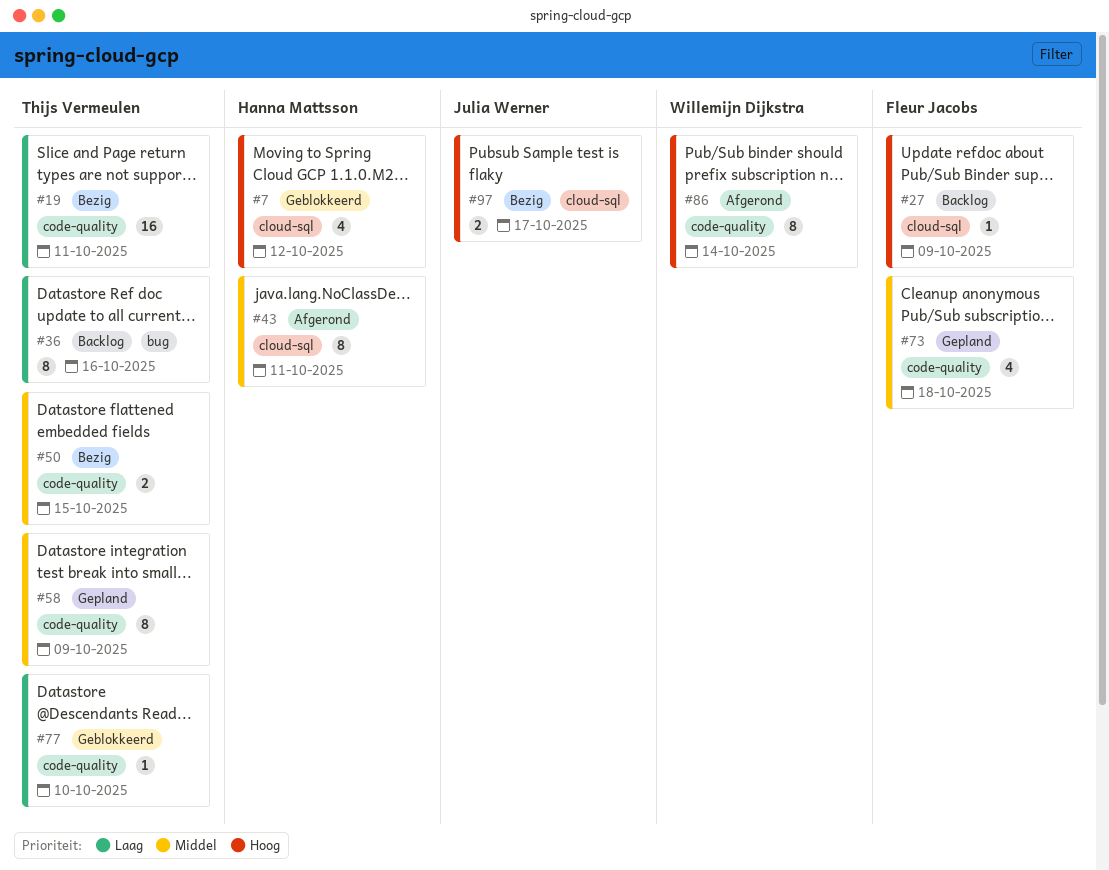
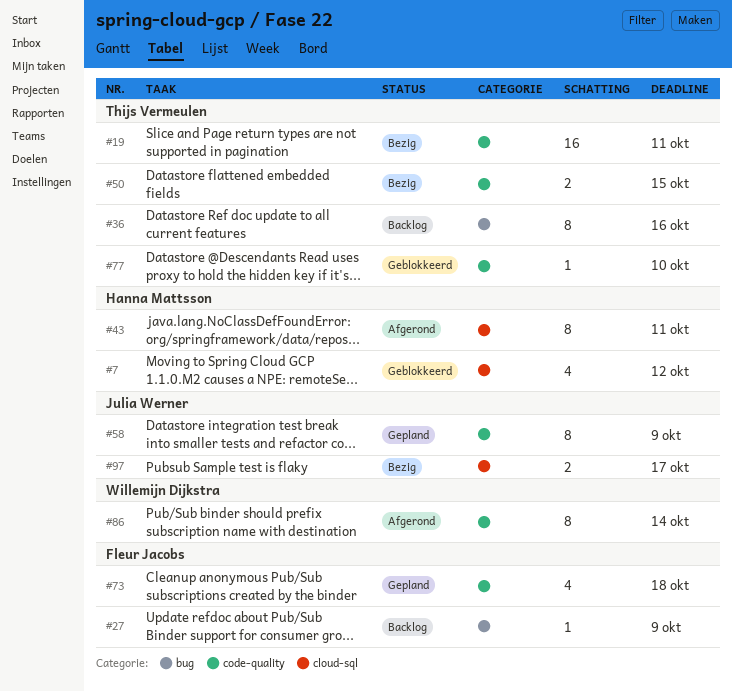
#27, label: cloud-sql -> bug
#58, owner: Thijs Vermeulen -> Julia Werner

